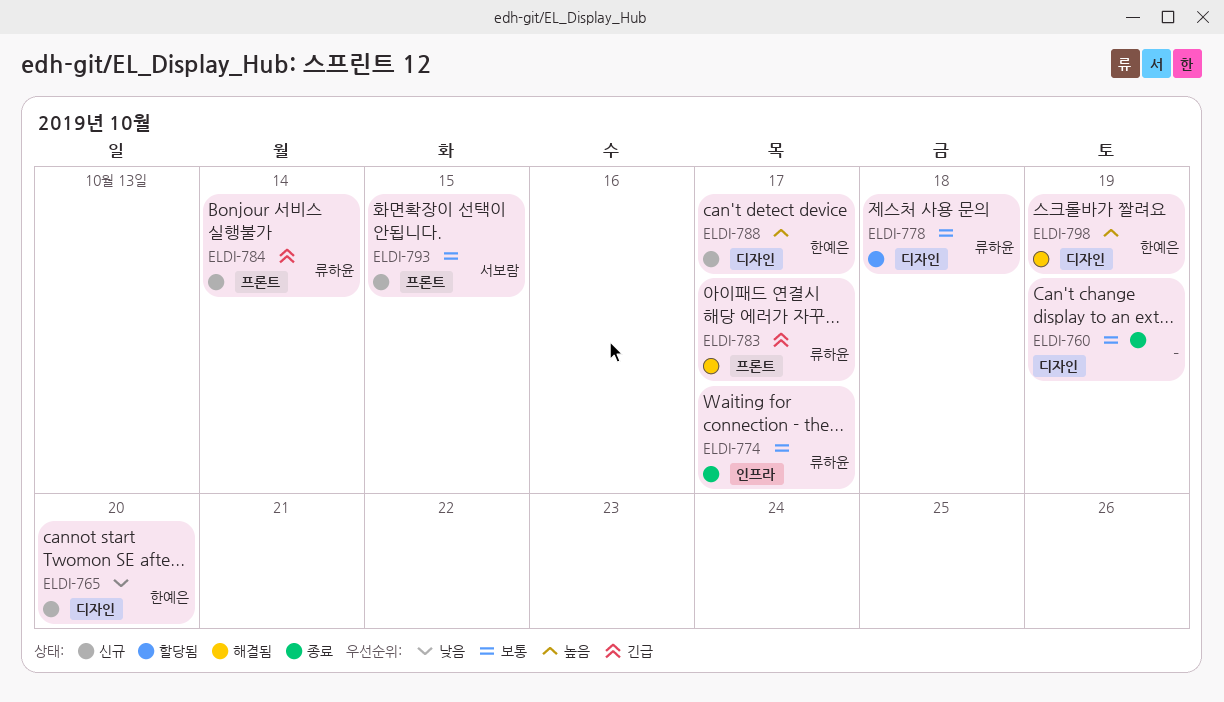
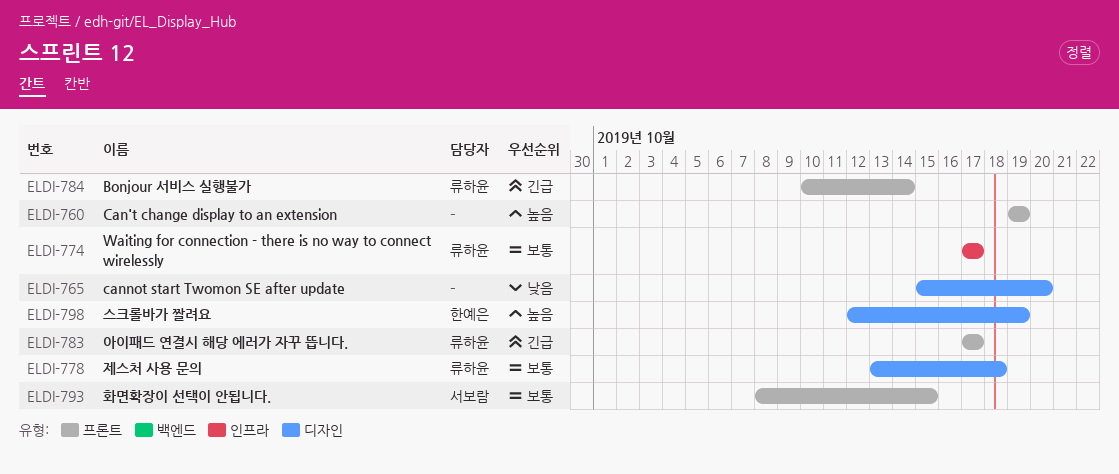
ELDI-760, priority: 보통 -> 높음
ELDI-760, label: 디자인 -> 프론트
ELDI-765, owner: 한예은 -> none
ELDI-788: present -> none

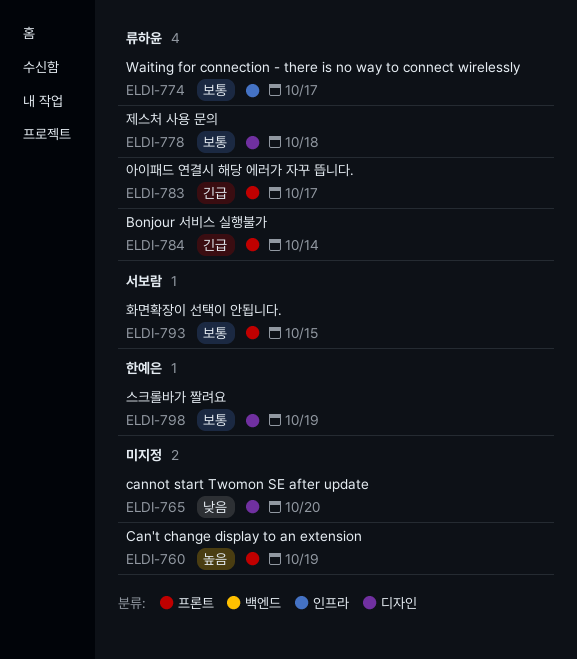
ELDI-798, priority: 높음 -> 보통

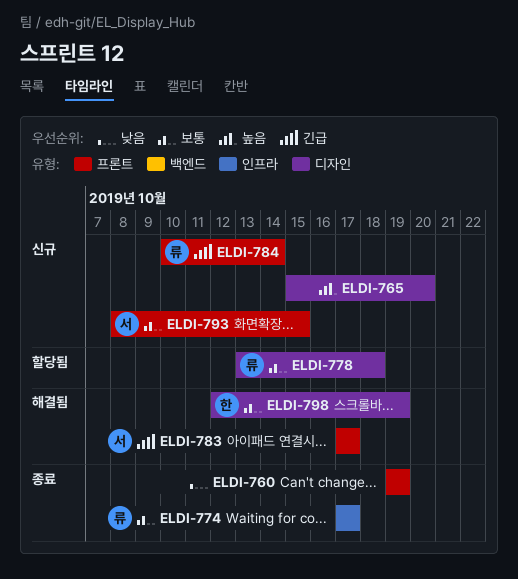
ELDI-760, priority: 높음 -> 낮음
ELDI-765, priority: 낮음 -> 높음
ELDI-783, owner: 류하윤 -> 서보람

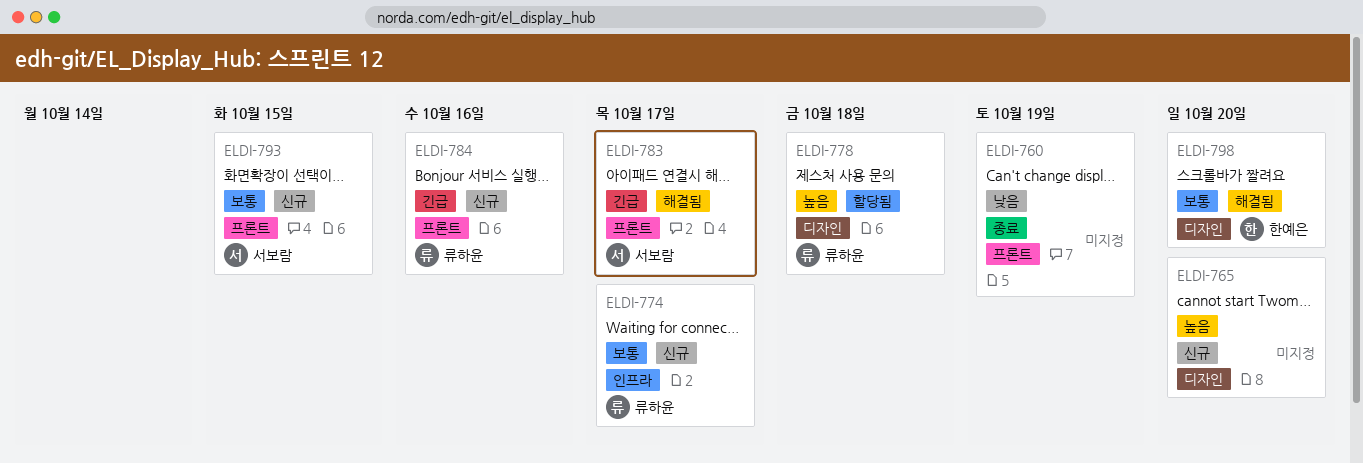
ELDI-774, status: 종료 -> 신규
ELDI-778, priority: 보통 -> 높음
ELDI-784, due: Oct 14 -> Oct 16
ELDI-798, due: Oct 19 -> Oct 20

